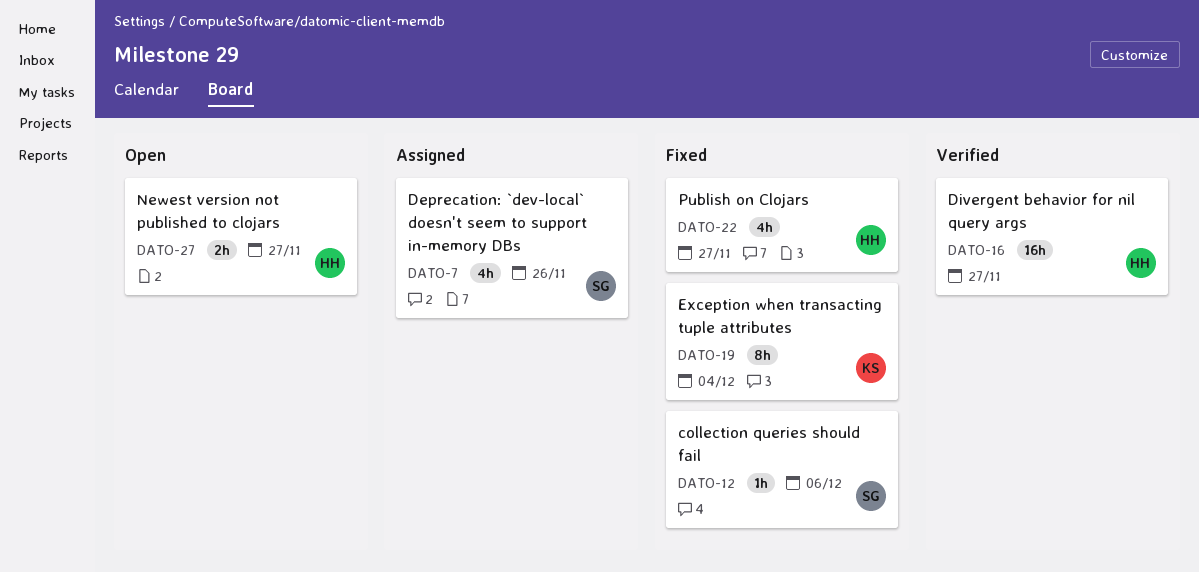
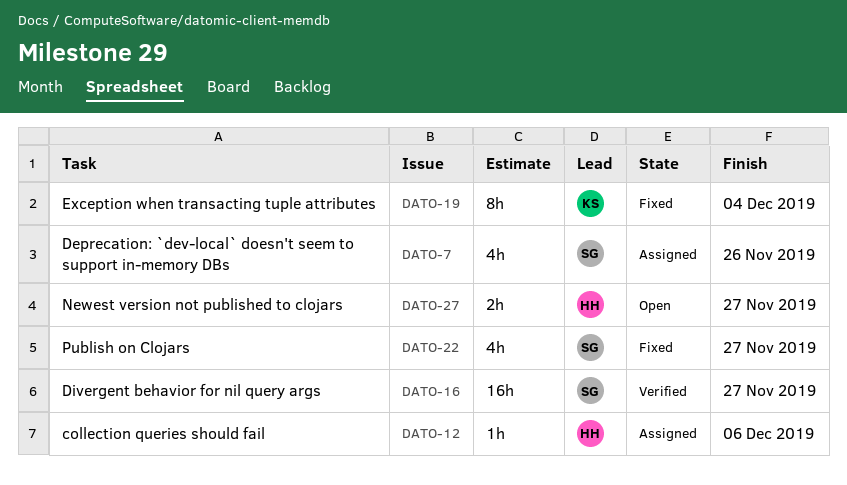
DATO-12, status: Fixed -> Assigned
DATO-12, owner: SG -> HH
DATO-16, owner: HH -> SG
DATO-22, owner: HH -> SG

